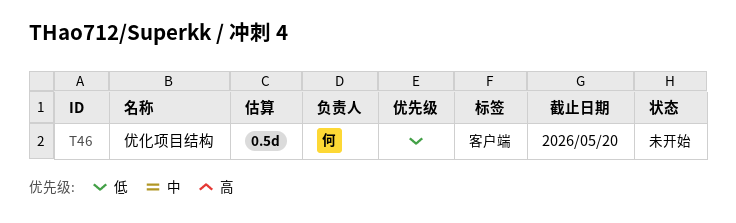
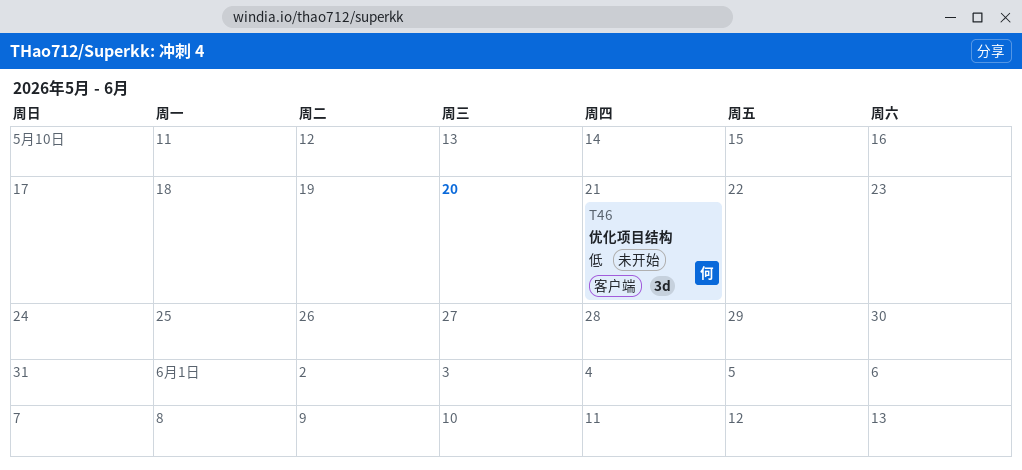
T46, estimate: 0.5d -> 3d
T46, due: May 20 -> May 21

